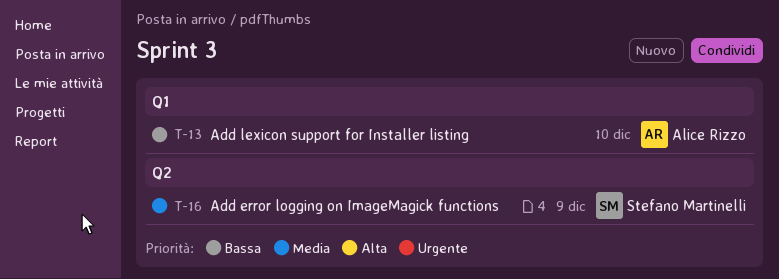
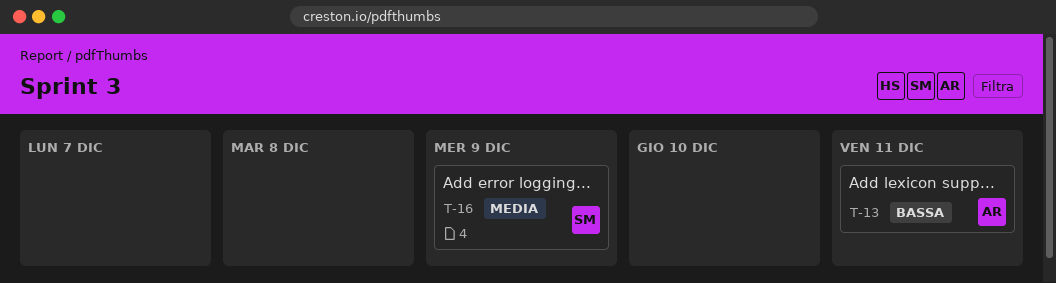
T-13, due: Dec 10 -> Dec 11

